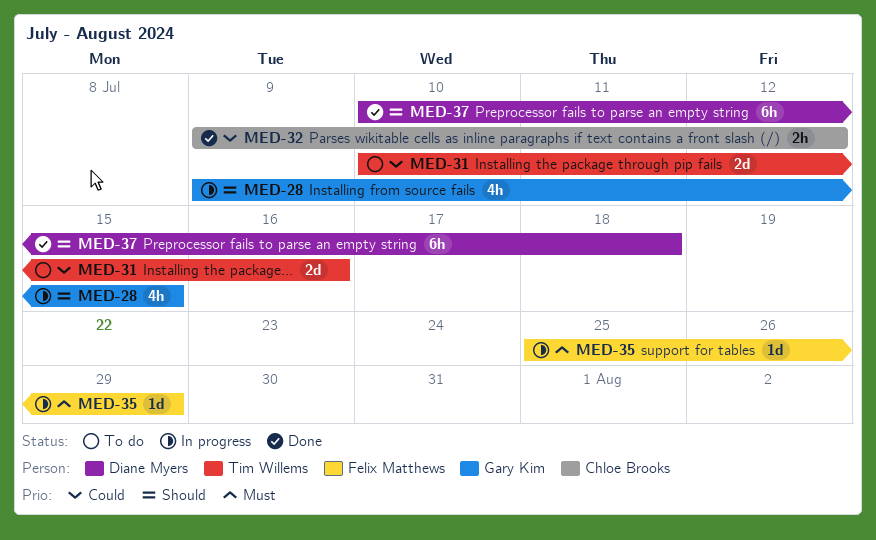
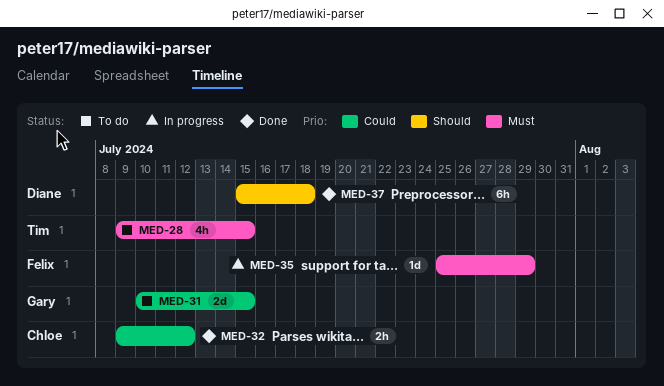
MED-28, status: In progress -> To do
MED-28, owner: Gary Kim -> Tim Willems
MED-28, priority: Should -> Must
MED-31, owner: Tim Willems -> Gary Kim
MED-31, due: Jul 16 -> Jul 15
MED-37, start: Jul 10 -> Jul 15

